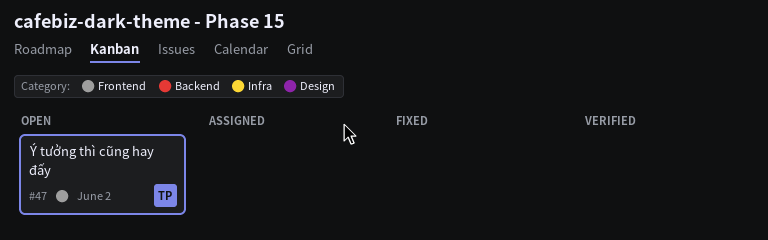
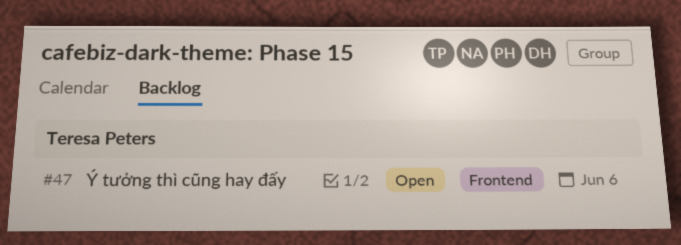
#47, due: Jun 2 -> Jun 6

